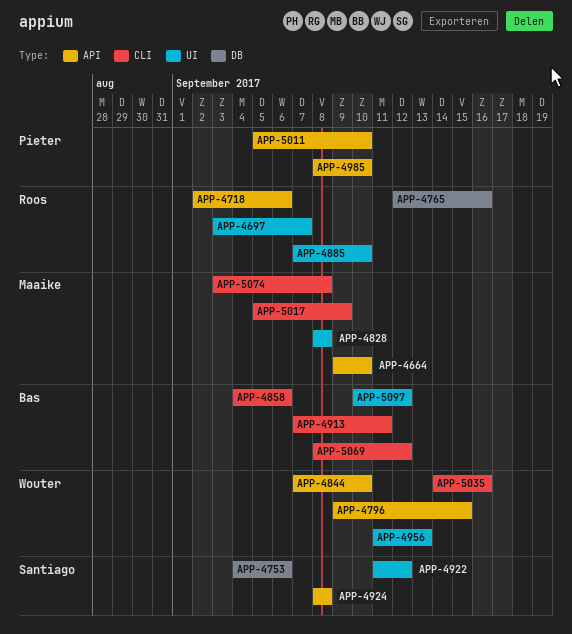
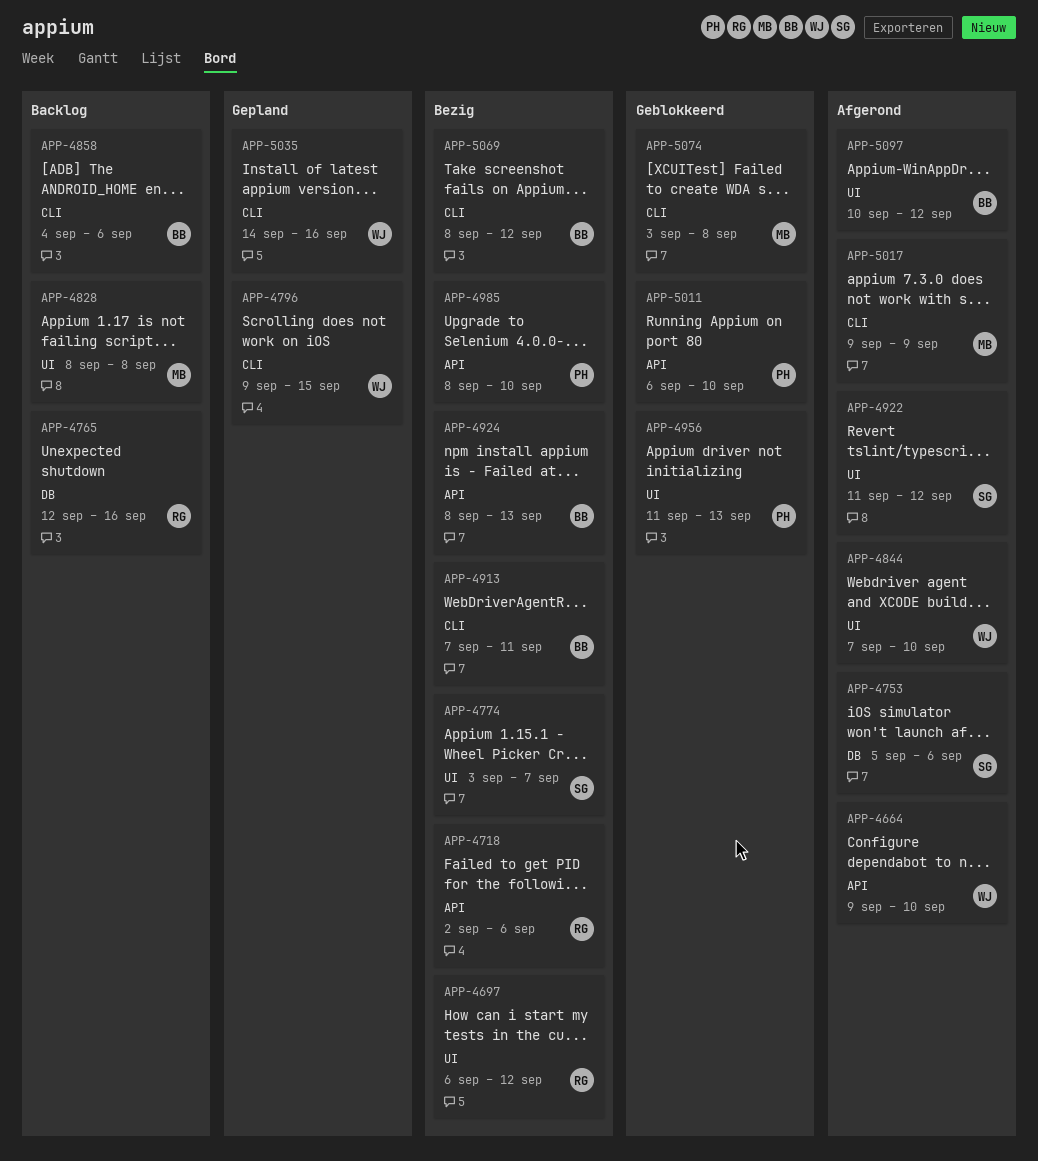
APP-4664, owner: Maaike -> Wouter
APP-4697, start: Sep 3 -> Sep 6
APP-4697, due: Sep 7 -> Sep 12
APP-4753, start: Sep 4 -> Sep 5
APP-4774: none -> present
APP-4796, label: API -> CLI
APP-4844, label: API -> UI
APP-4885: present -> none
APP-4924, owner: Santiago -> Bas
APP-4924, due: Sep 8 -> Sep 13
APP-4956, owner: Wouter -> Pieter
APP-5011, start: Sep 5 -> Sep 6
APP-5017, start: Sep 5 -> Sep 9

